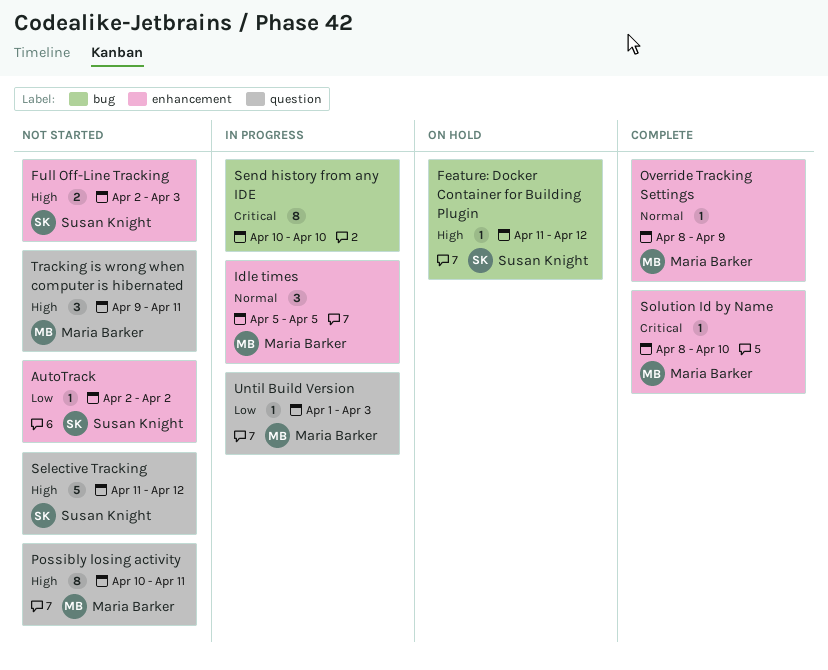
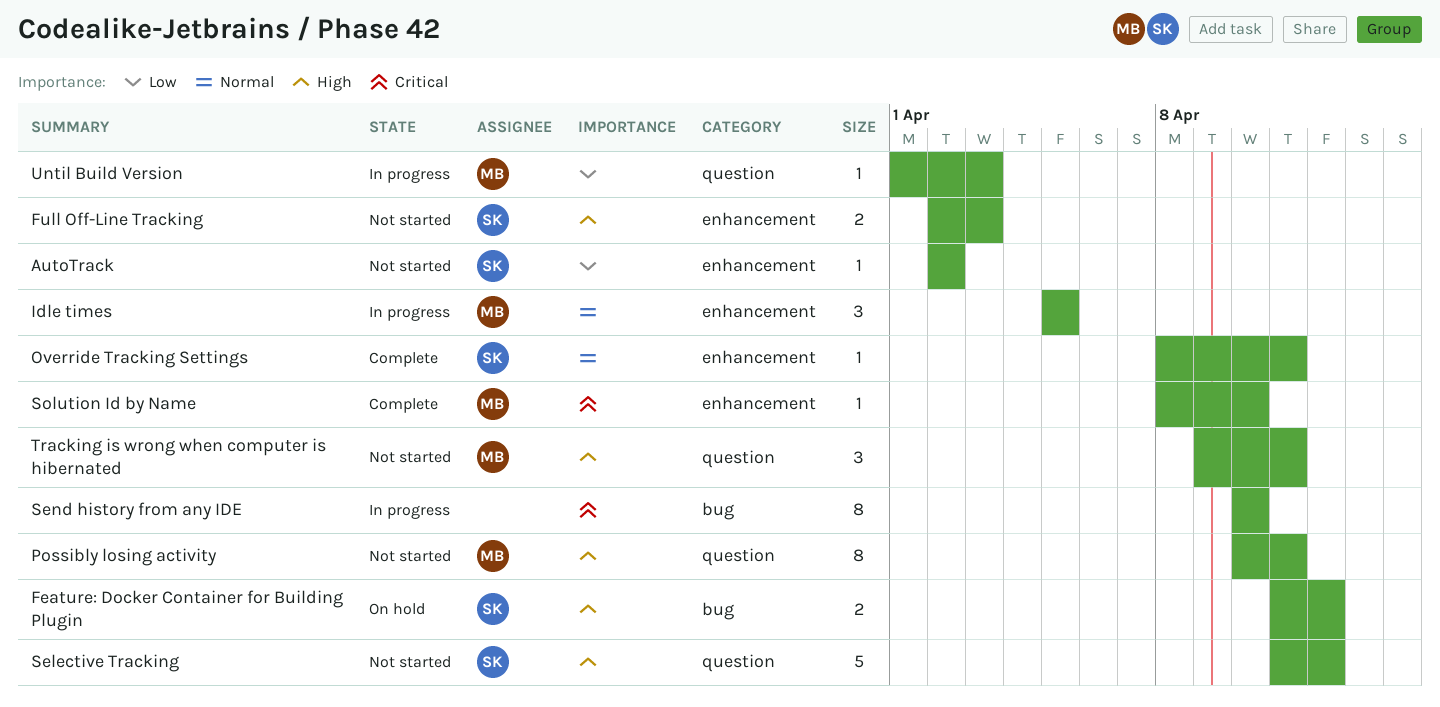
Feature: Docker Container for Building Plugin, estimate: 1 -> 2
Override Tracking Settings, owner: Maria Barker -> Susan Knight
Override Tracking Settings, due: Apr 9 -> Apr 11

